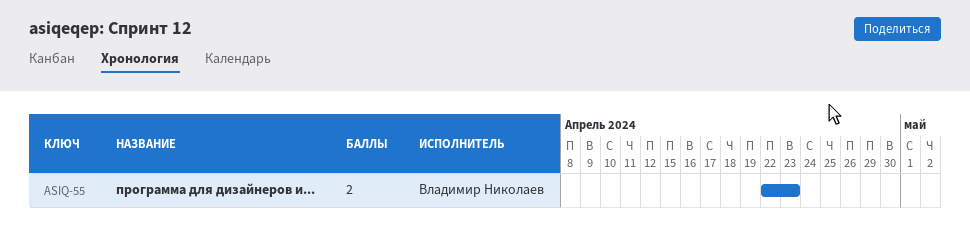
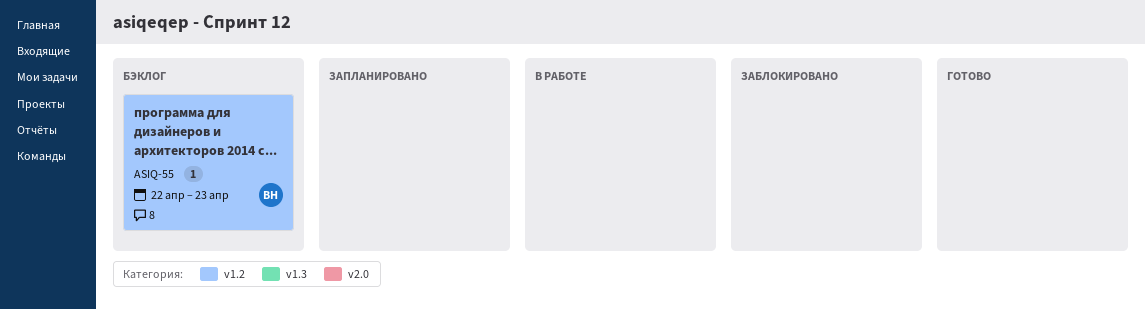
ASIQ-55, estimate: 2 -> 1

